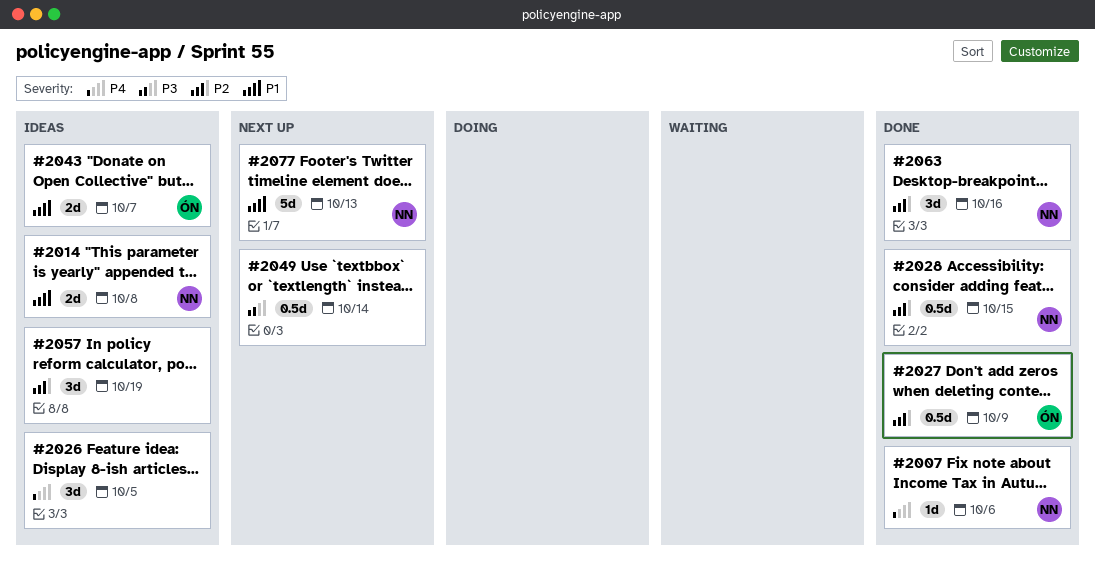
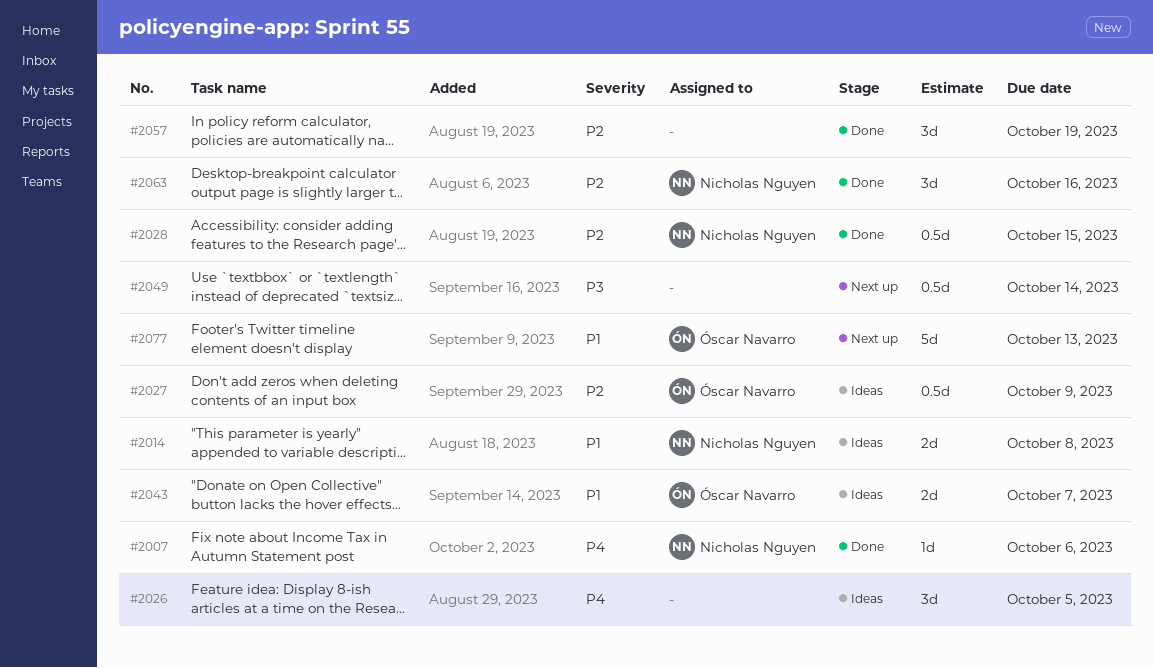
#2027, status: Done -> Ideas
#2057, status: Ideas -> Done
#2077, owner: Nicholas Nguyen -> Óscar Navarro

